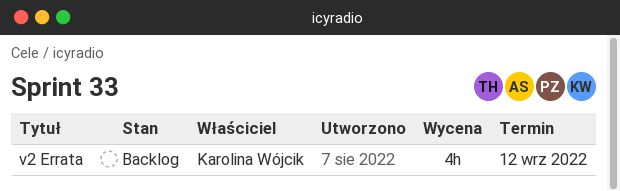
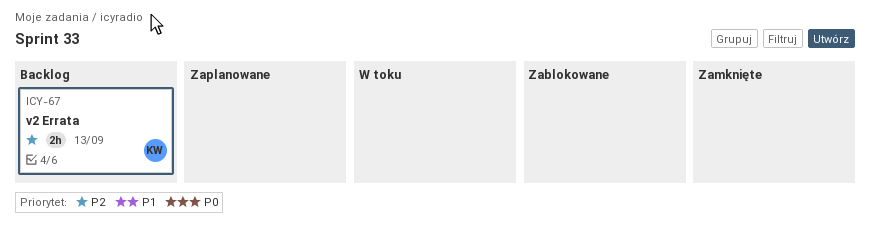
v2 Errata, estimate: 4h -> 2h
v2 Errata, due: Sep 12 -> Sep 13

